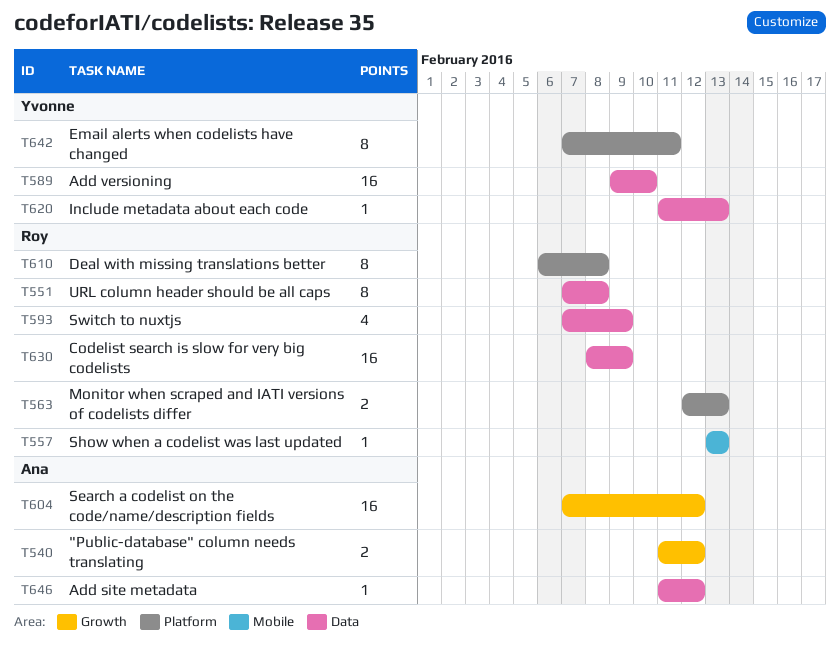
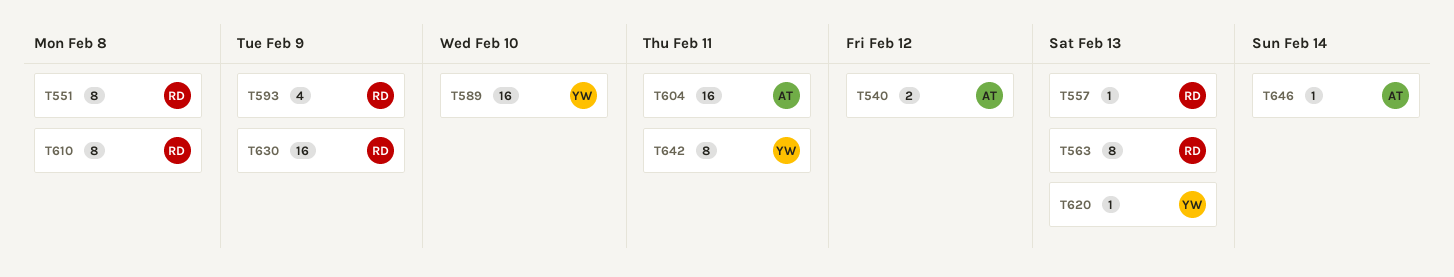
T563, estimate: 2 -> 8
T604, due: Feb 12 -> Feb 11
T646, due: Feb 12 -> Feb 14

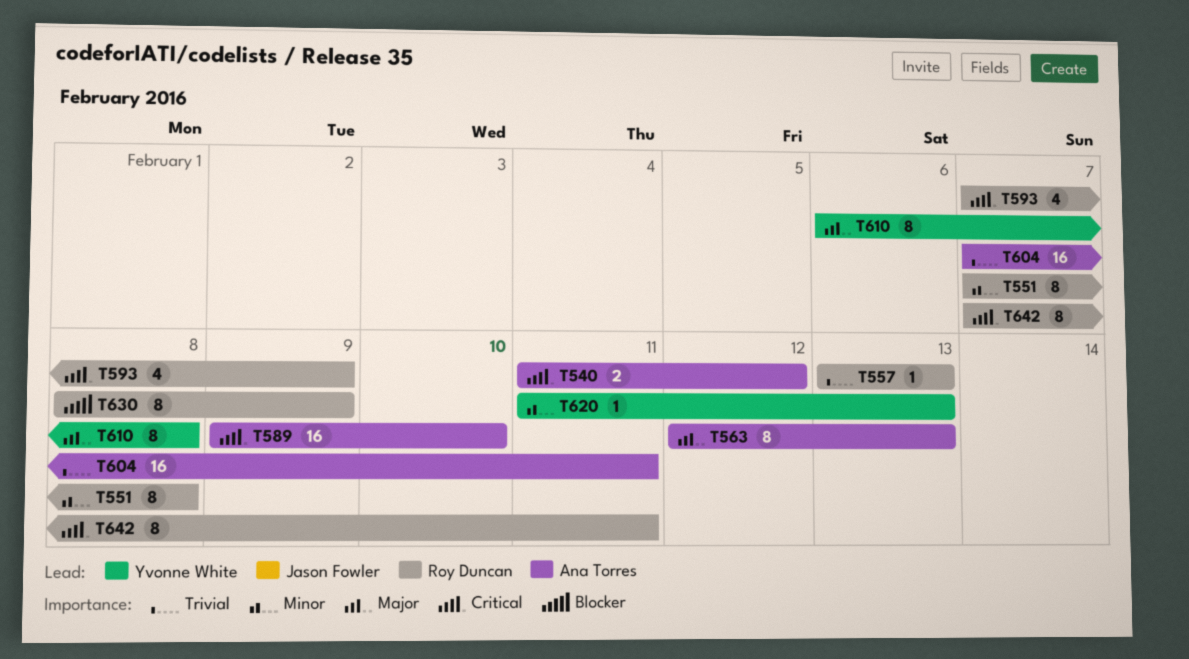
T563, owner: Roy Duncan -> Ana Torres
T589, owner: Yvonne White -> Ana Torres
T610, owner: Roy Duncan -> Yvonne White
T630, estimate: 16 -> 8
T642, owner: Yvonne White -> Roy Duncan
T646: present -> none

